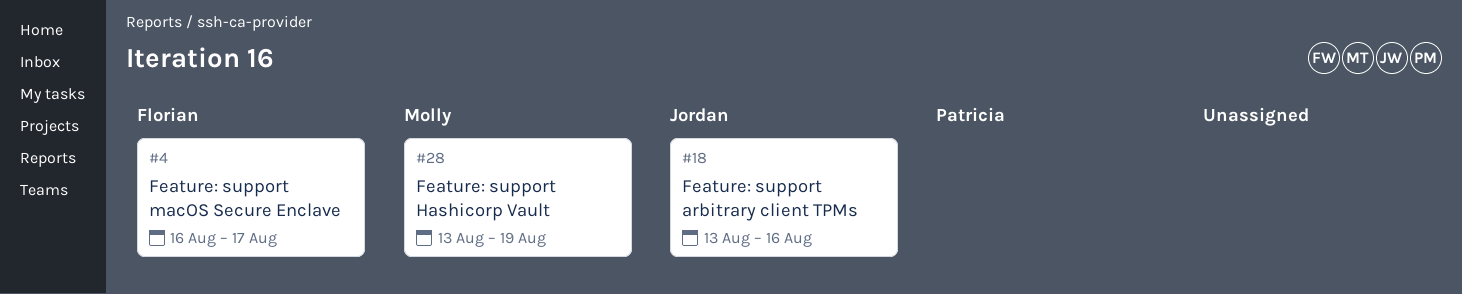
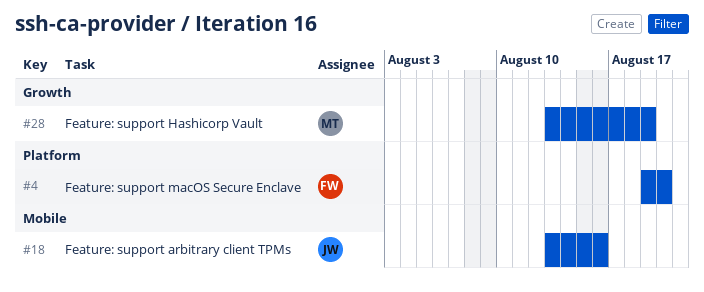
#4, start: Aug 16 -> Aug 19
#4, due: Aug 17 -> Aug 20

